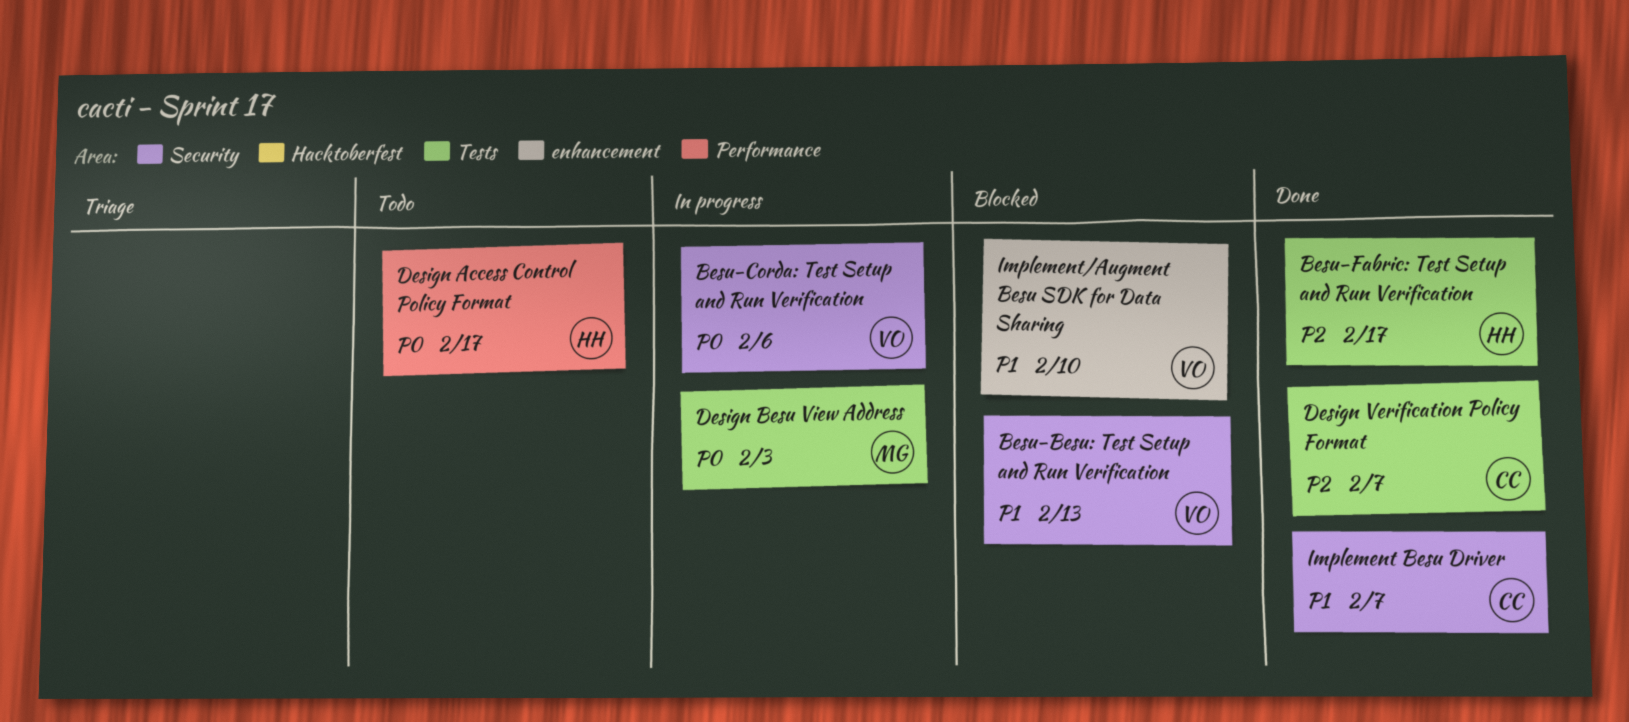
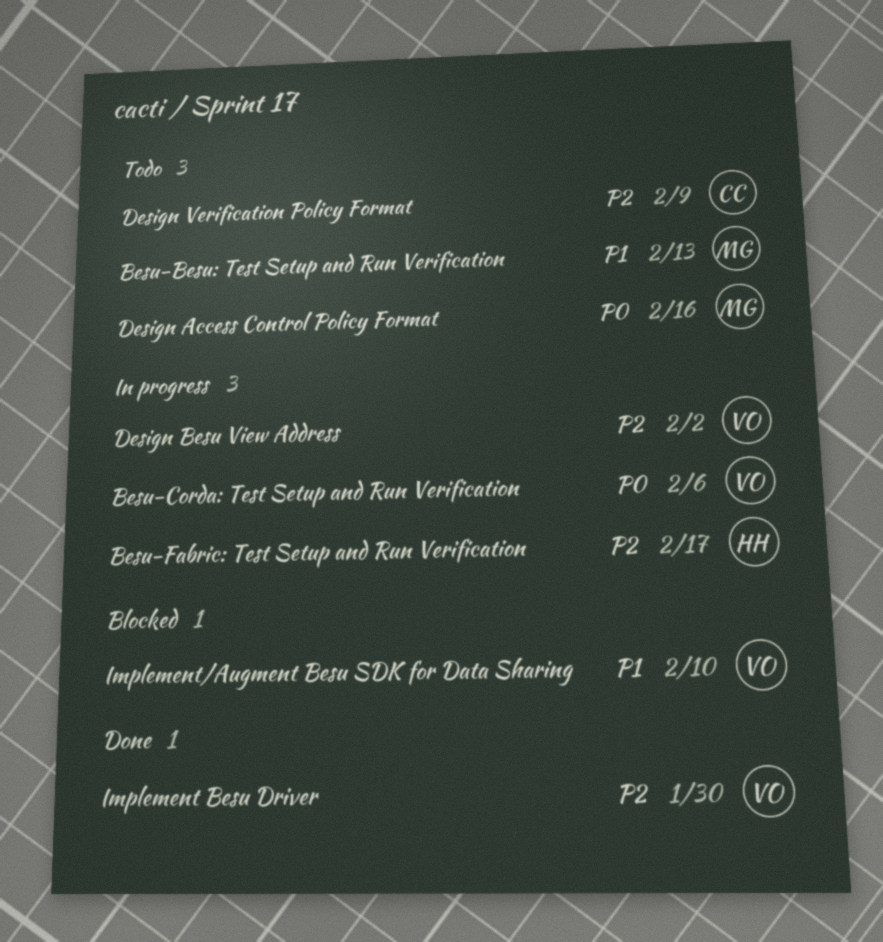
Besu-Besu: Test Setup and Run Verification, status: Blocked -> Todo
Besu-Besu: Test Setup and Run Verification, owner: VO -> MG
Besu-Fabric: Test Setup and Run Verification, status: Done -> In progress
Design Access Control Policy Format, owner: HH -> MG
Design Access Control Policy Format, due: Feb 17 -> Feb 16
Design Besu View Address, owner: MG -> VO
Design Besu View Address, priority: P0 -> P2
Design Besu View Address, due: Feb 3 -> Feb 2
Design Verification Policy Format, status: Done -> Todo
Design Verification Policy Format, due: Feb 7 -> Feb 9
Implement Besu Driver, owner: CC -> VO
Implement Besu Driver, priority: P1 -> P2
Implement Besu Driver, due: Feb 7 -> Jan 30

